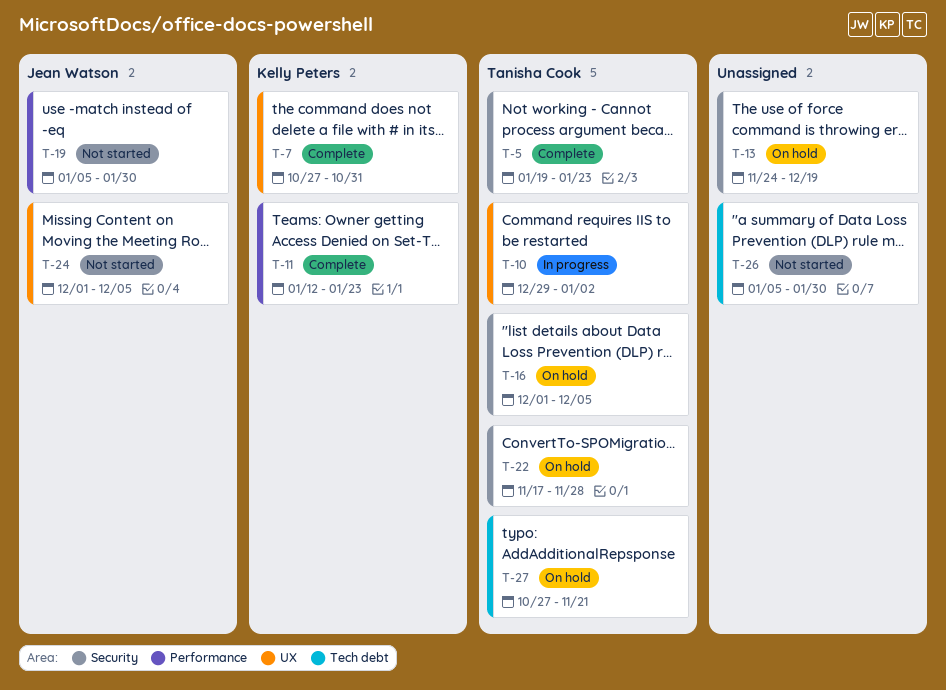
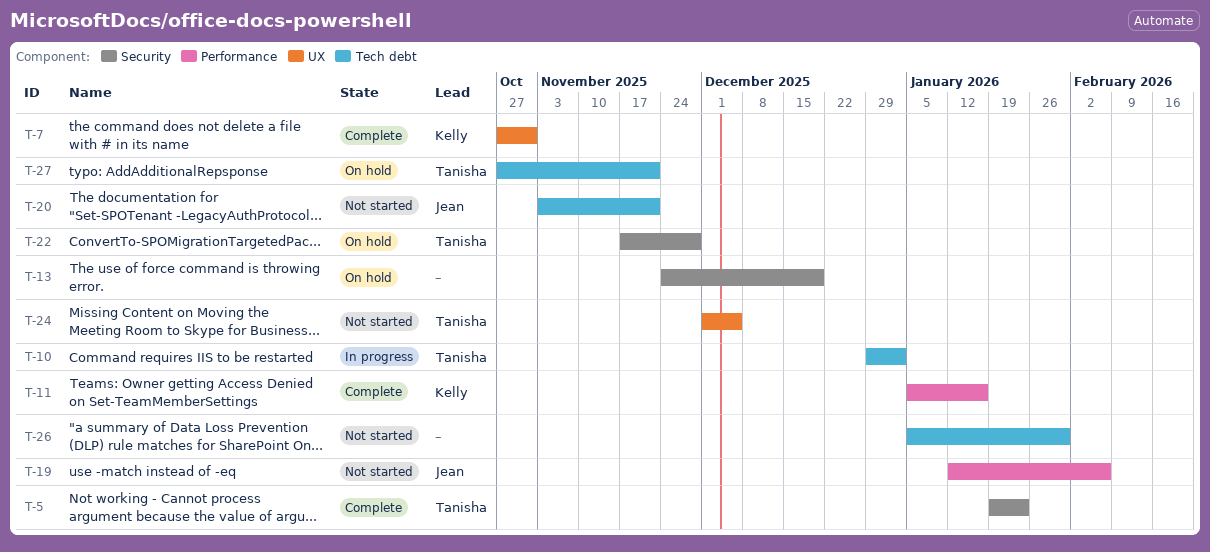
T-10, label: UX -> Tech debt
T-11, start: Jan 12 -> Jan 5
T-11, due: Jan 23 -> Jan 16
T-16: present -> none
T-19, start: Jan 5 -> Jan 12
T-19, due: Jan 30 -> Feb 6
T-20: none -> present
T-24, owner: Jean Watson -> Tanisha Cook

